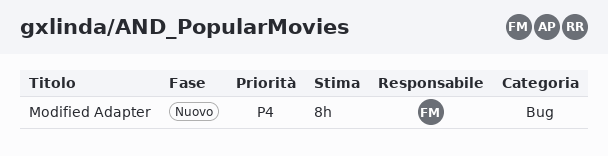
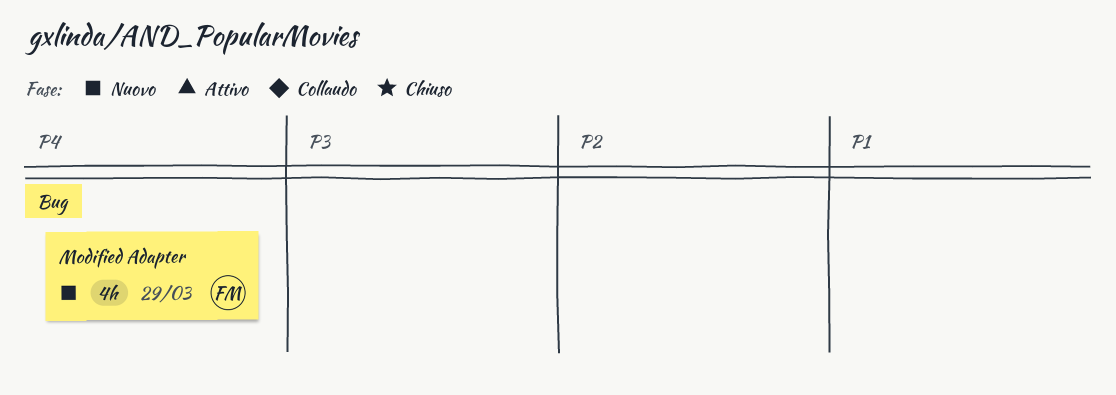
Modified Adapter, estimate: 8h -> 4h

